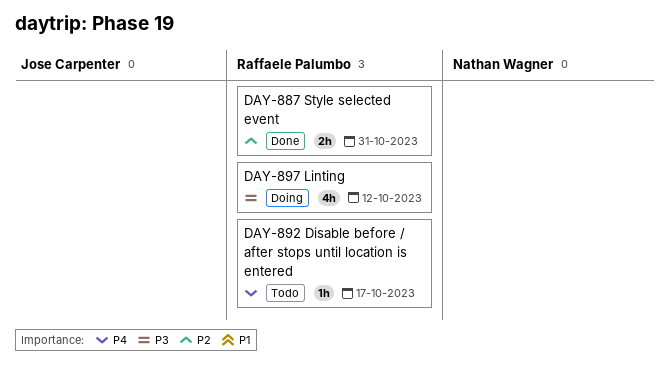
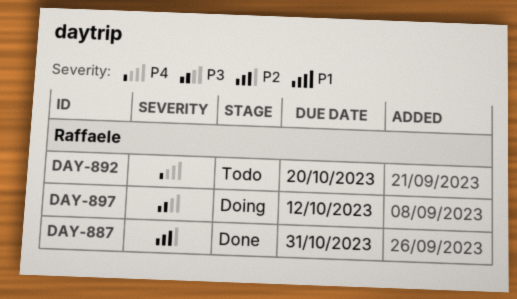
DAY-892, due: Oct 17 -> Oct 20

